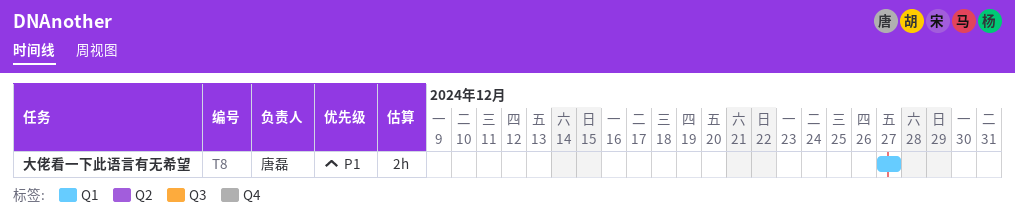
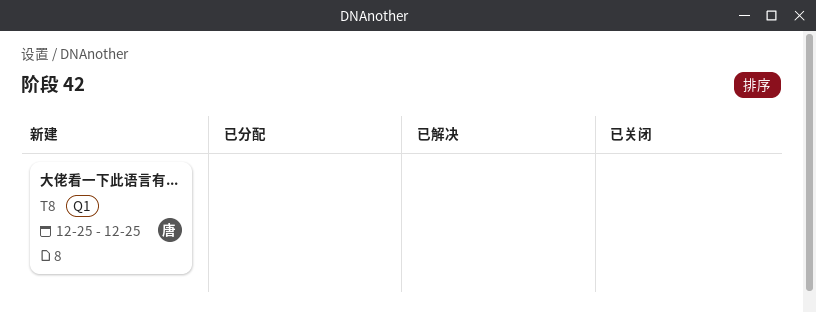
T8, start: Dec 27 -> Dec 25
T8, due: Dec 27 -> Dec 25

